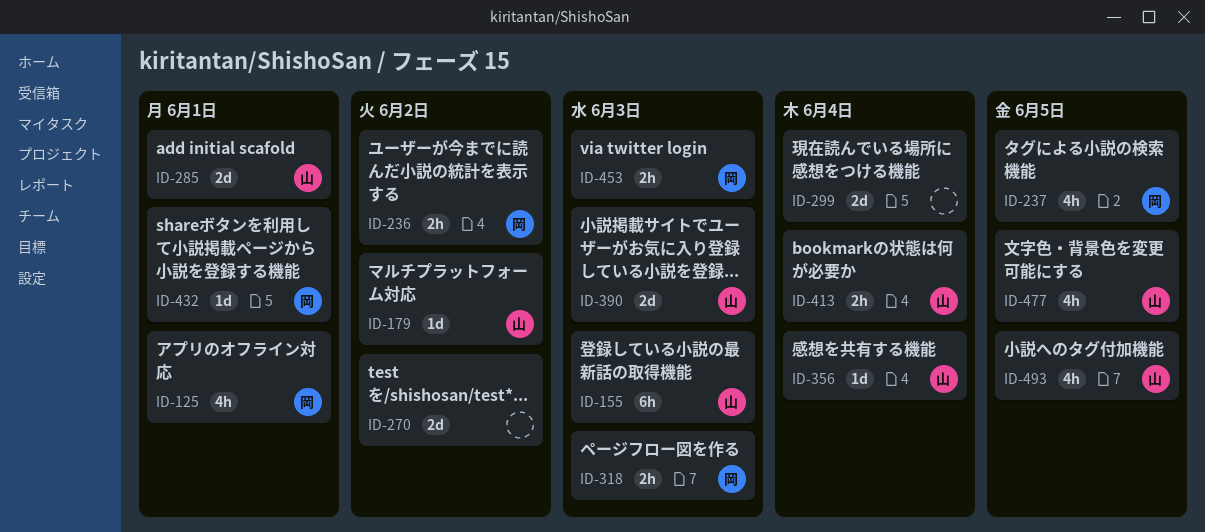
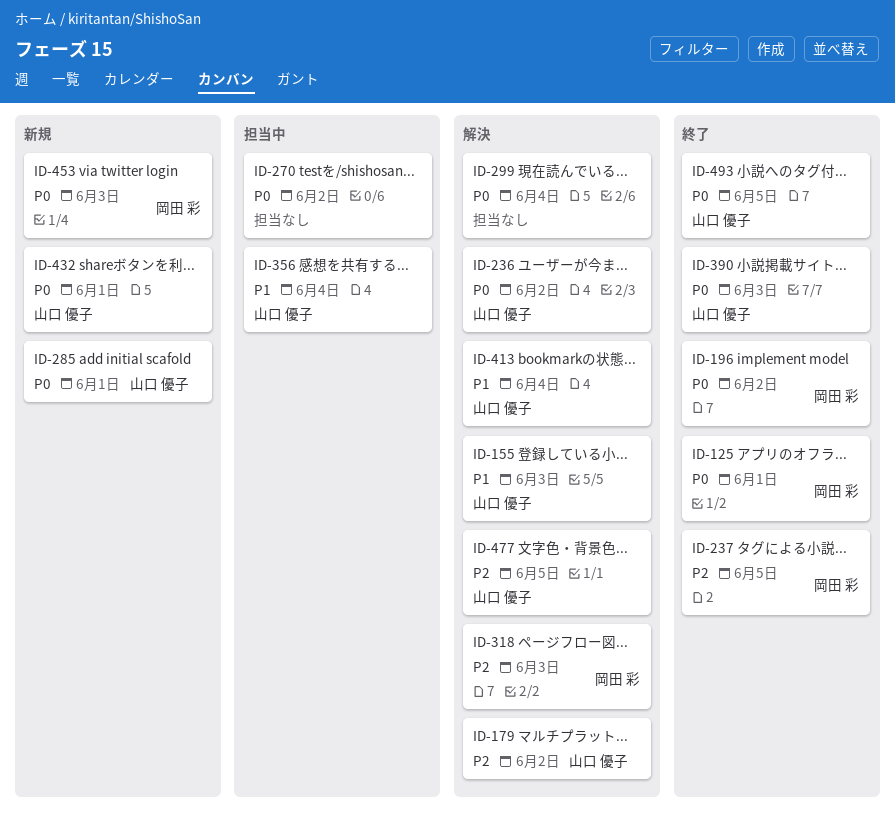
ID-196: none -> present
ID-236, owner: 岡田 彩 -> 山口 優子
ID-432, owner: 岡田 彩 -> 山口 優子

